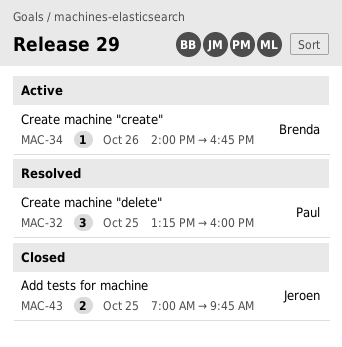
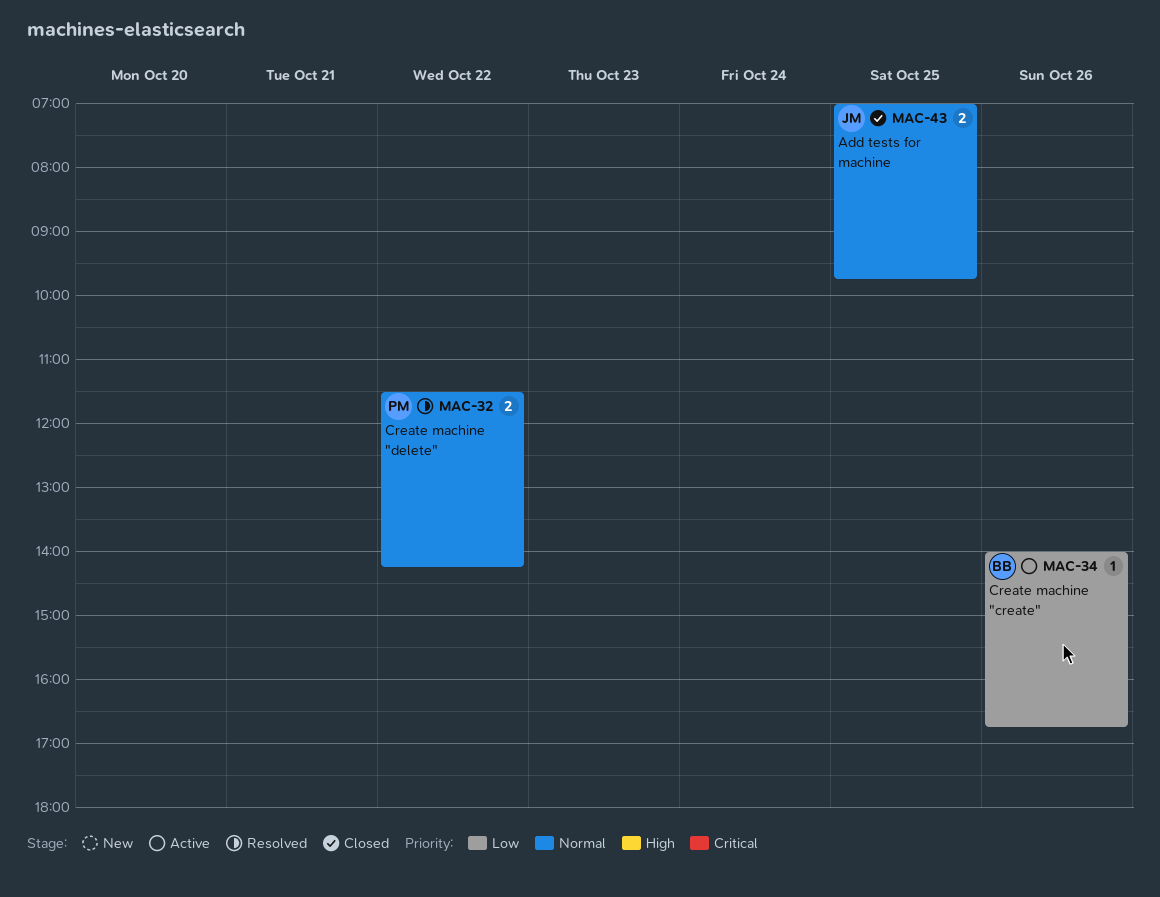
MAC-32, estimate: 3 -> 2
MAC-32, day: Oct 25 -> Oct 22
MAC-32, begins: 13:15 -> 11:30
MAC-32, ends: 16:00 -> 14:15

